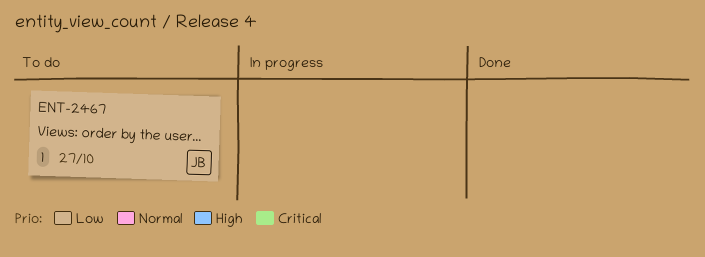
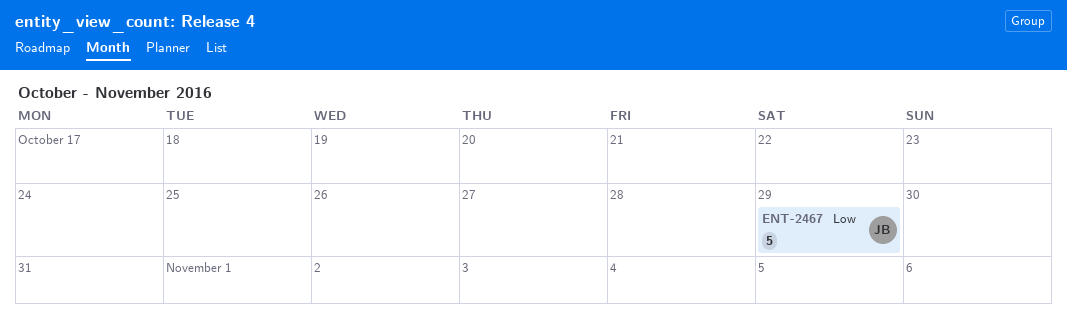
ENT-2467, estimate: 1 -> 5
ENT-2467, due: Oct 27 -> Oct 29

